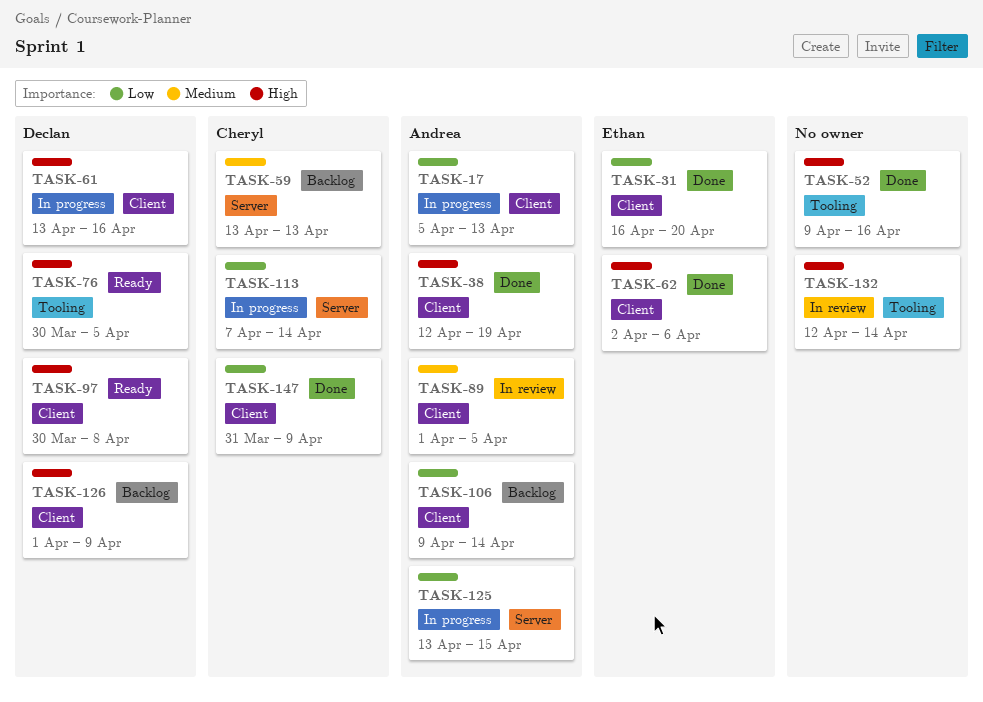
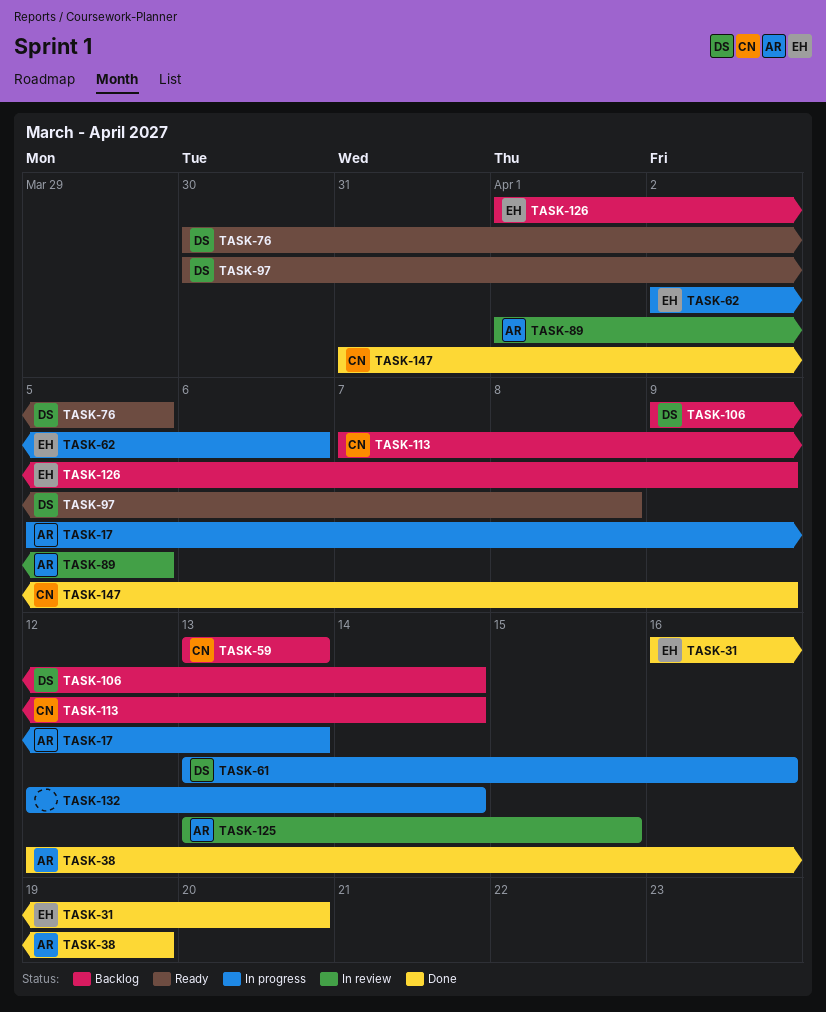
TASK-52: present -> none
TASK-62, status: Done -> In progress
TASK-106, owner: Andrea -> Declan
TASK-113, status: In progress -> Backlog
TASK-125, status: In progress -> In review
TASK-126, owner: Declan -> Ethan
TASK-132, status: In review -> In progress

